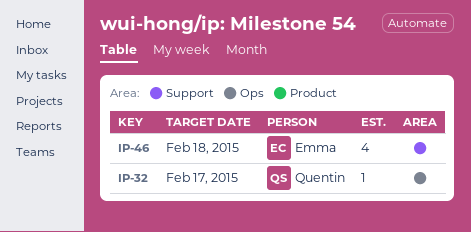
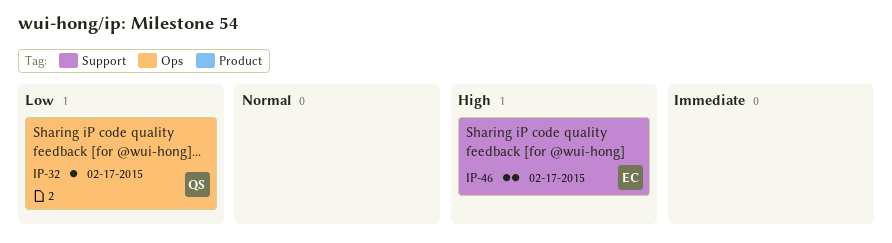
IP-46, estimate: 4 -> 2
IP-46, due: Feb 18 -> Feb 17

